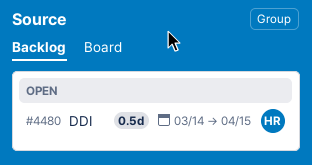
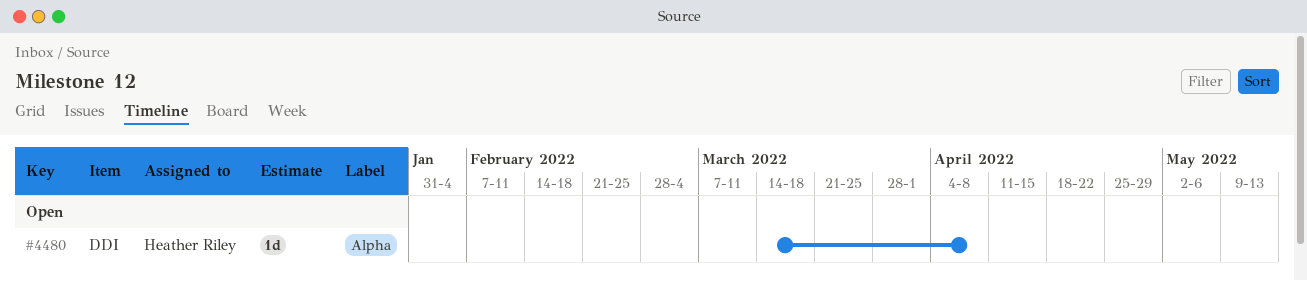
#4480, estimate: 0.5d -> 1d
#4480, due: Apr 15 -> Apr 8

